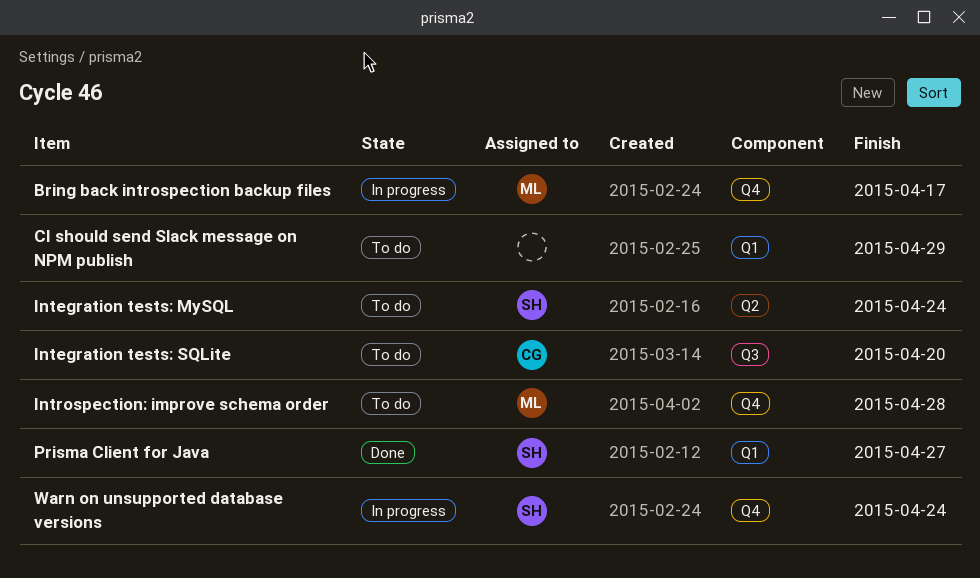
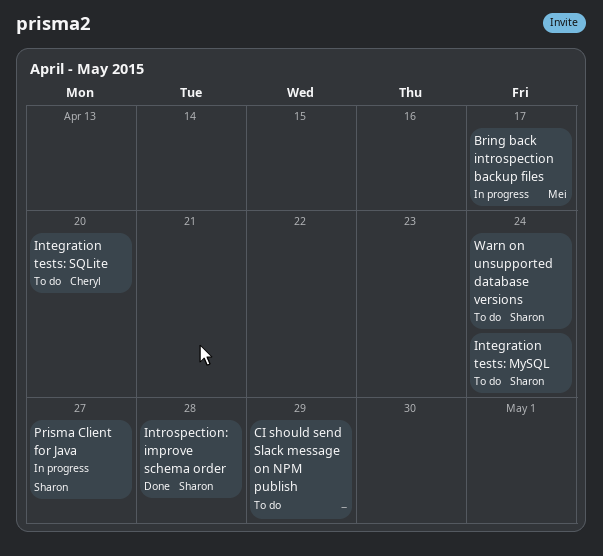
Introspection: improve schema order, status: To do -> Done
Introspection: improve schema order, owner: Mei -> Sharon
Prisma Client for Java, status: Done -> In progress
Warn on unsupported database versions, status: In progress -> To do

